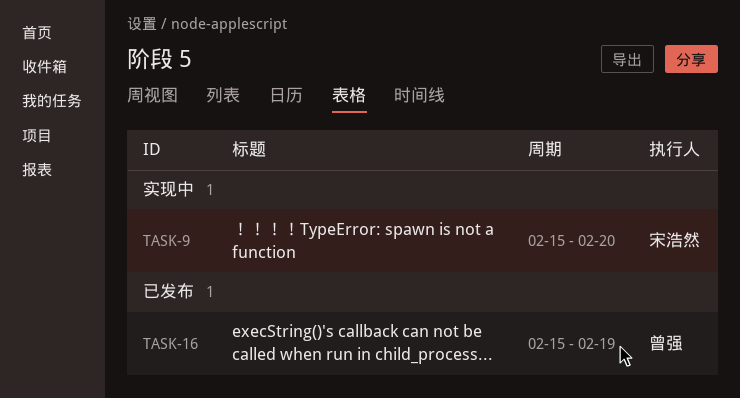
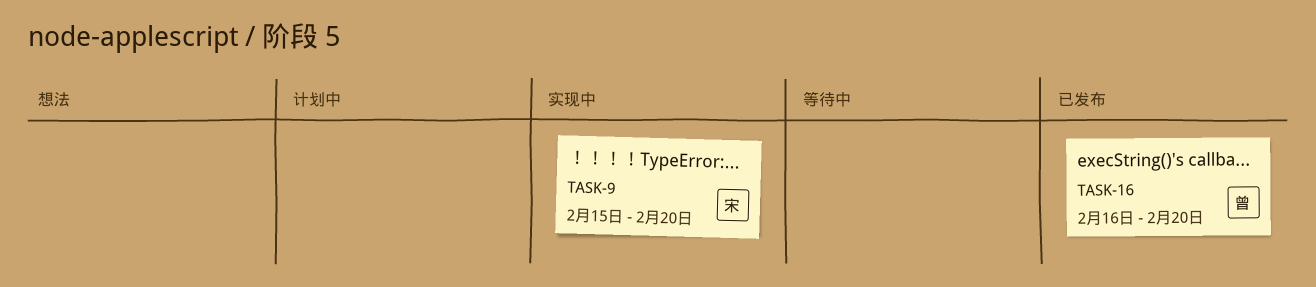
TASK-16, start: Feb 15 -> Feb 16
TASK-16, due: Feb 19 -> Feb 20

